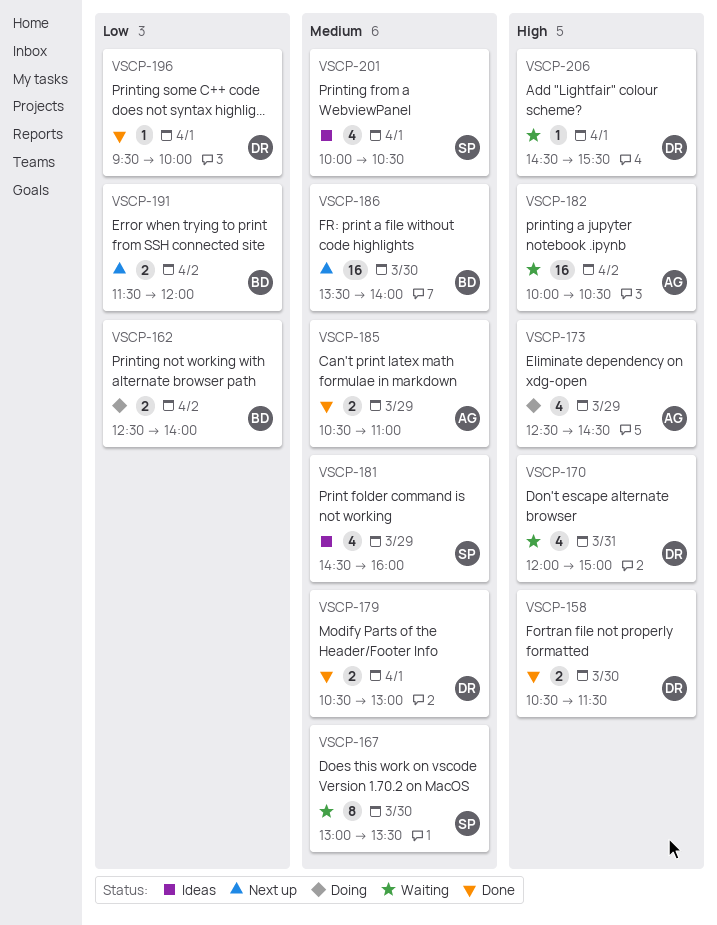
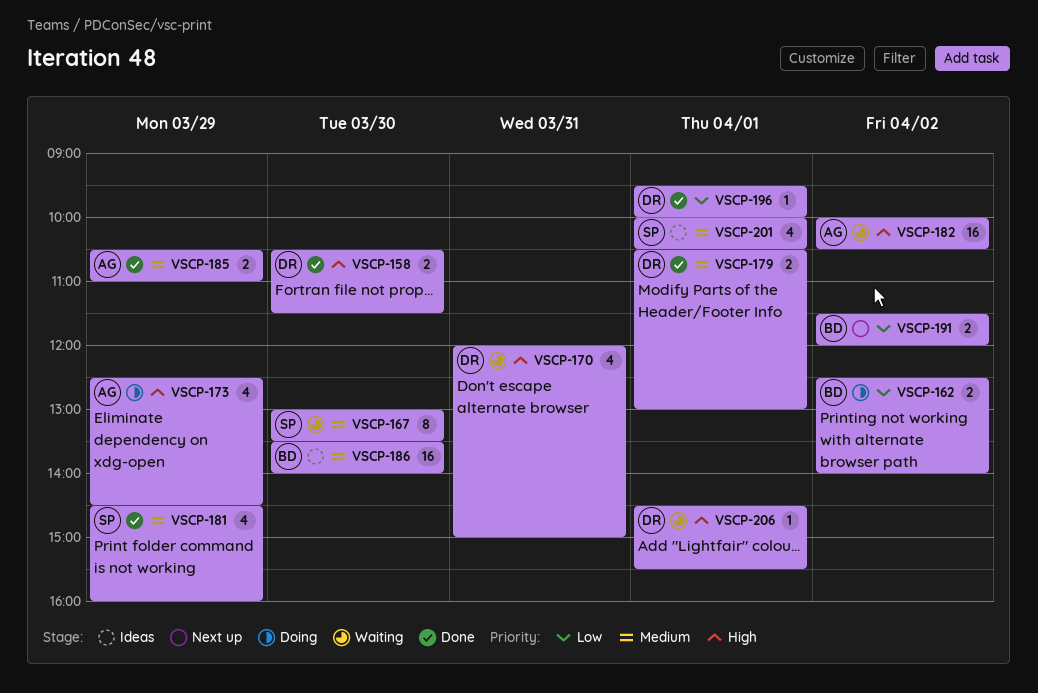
VSCP-181, status: Ideas -> Done
VSCP-186, status: Next up -> Ideas

